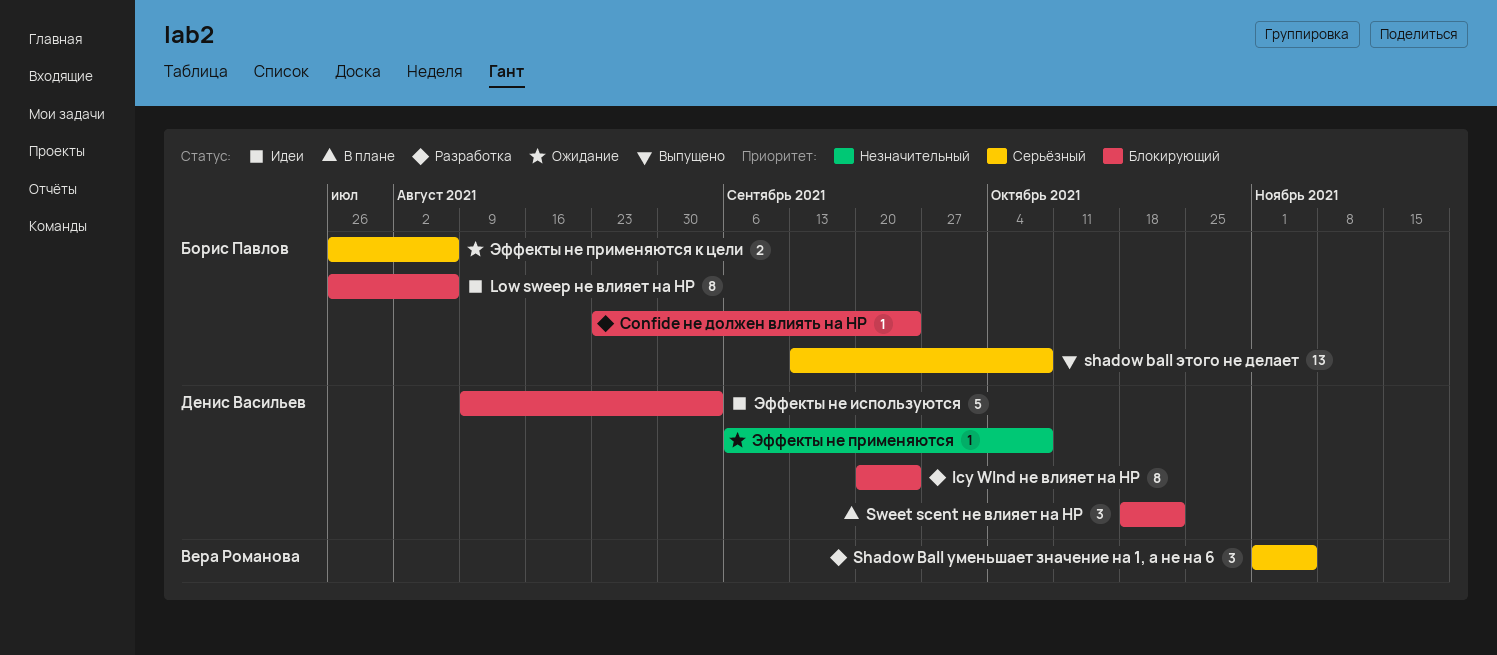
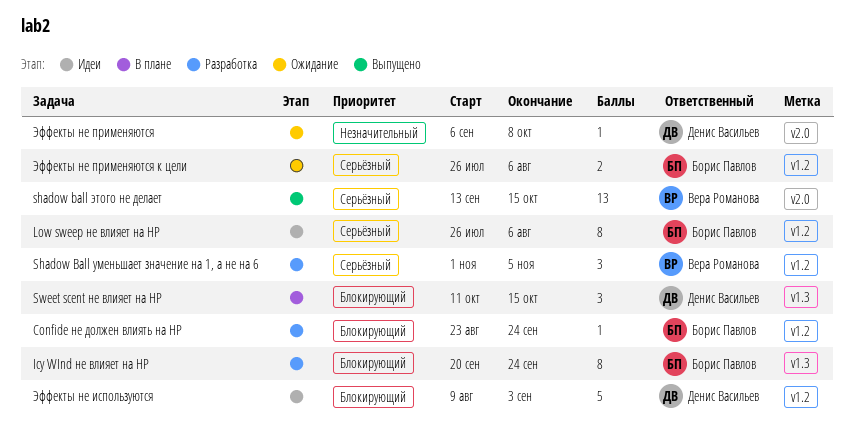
Icy WInd не влияет на HP, owner: Денис Васильев -> Борис Павлов
Low sweep не влияет на HP, priority: Блокирующий -> Серьёзный
shadow ball этого не делает, owner: Борис Павлов -> Вера Романова
shadow ball этого не делает, due: Oct 8 -> Oct 15
Sweet scent не влияет на HP, start: Oct 18 -> Oct 11
Sweet scent не влияет на HP, due: Oct 22 -> Oct 15

